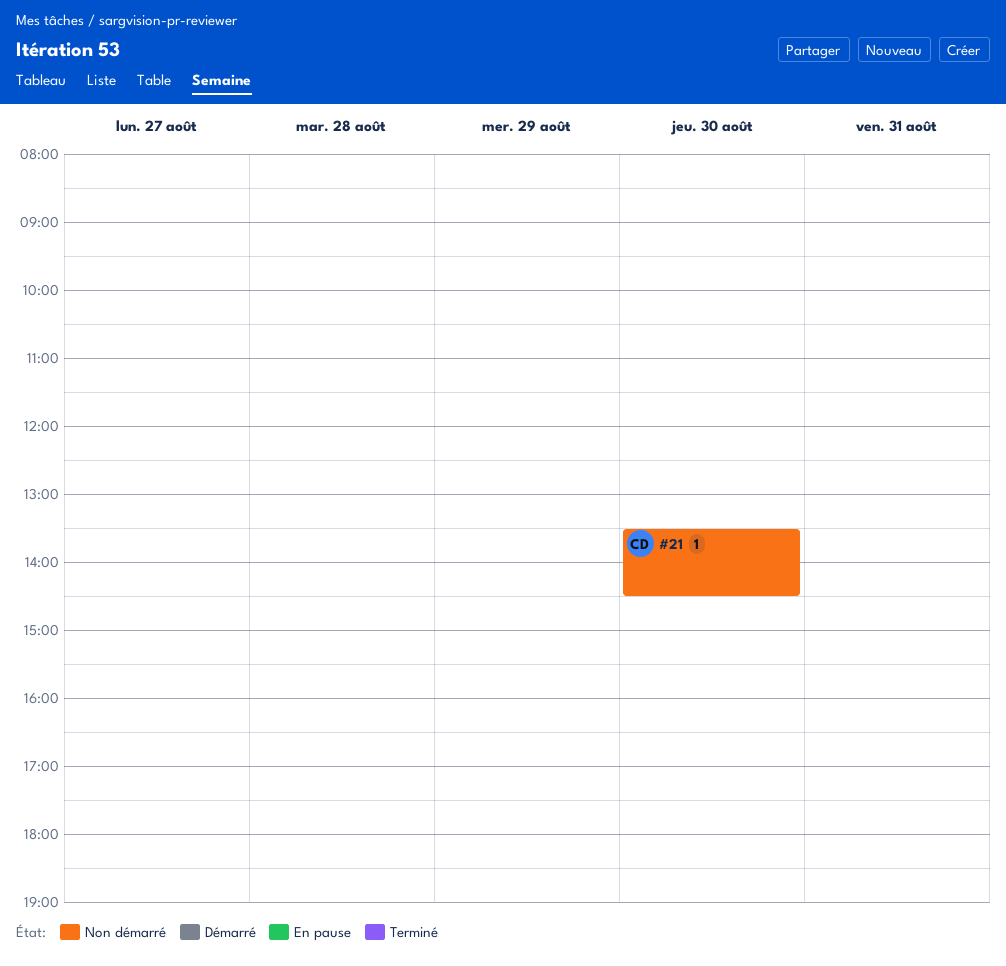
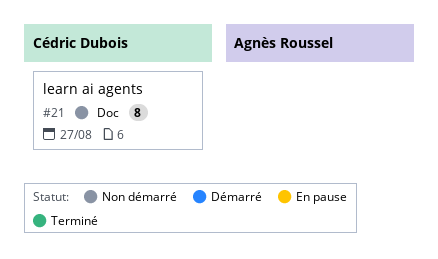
#21, estimate: 1 -> 8
#21, day: Aug 30 -> Aug 27

